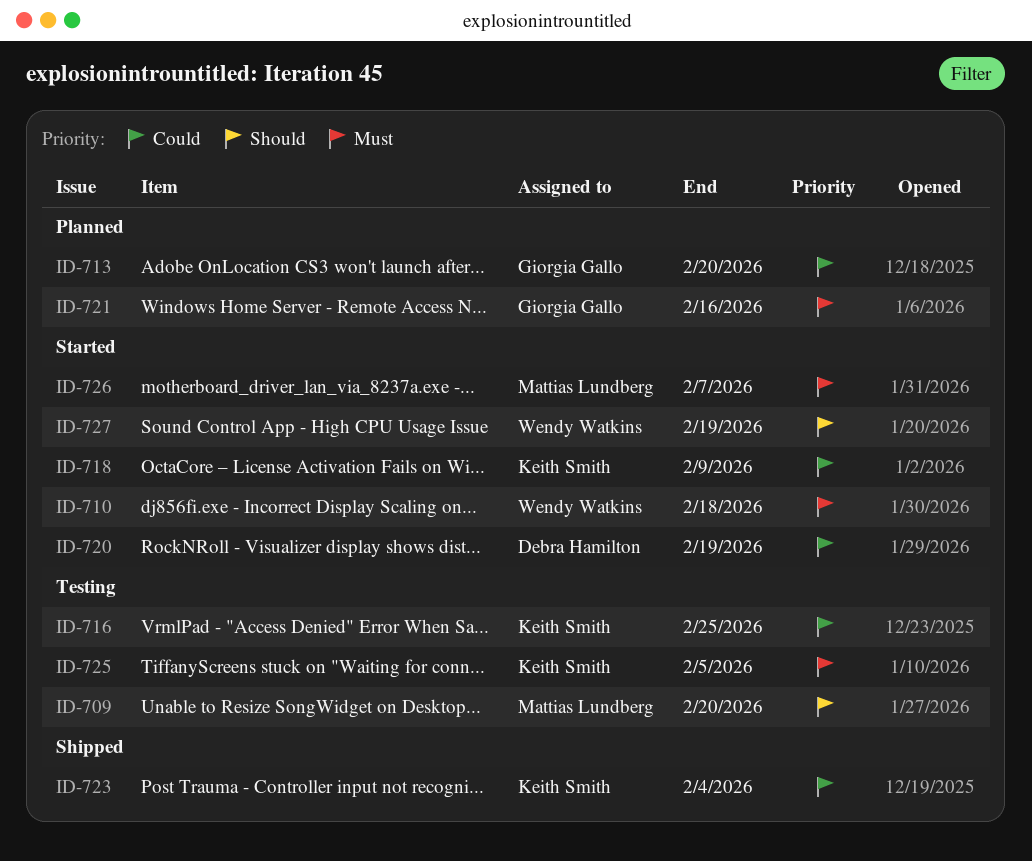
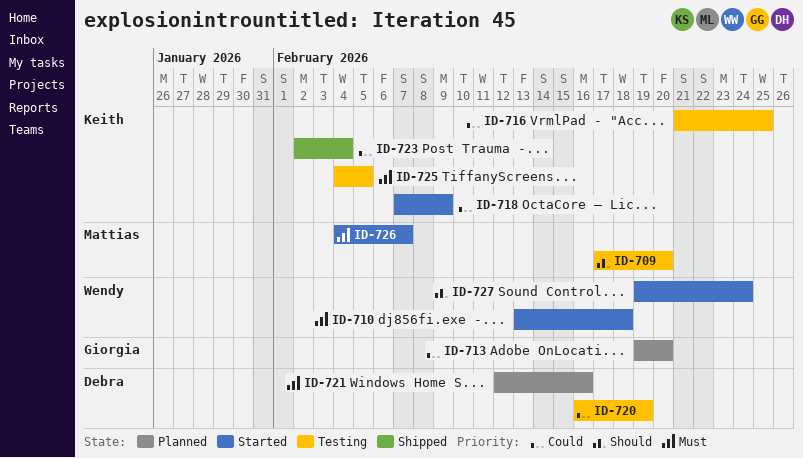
ID-720, status: Started -> Testing
ID-721, owner: Giorgia Gallo -> Debra Hamilton
ID-727, due: Feb 19 -> Feb 24

